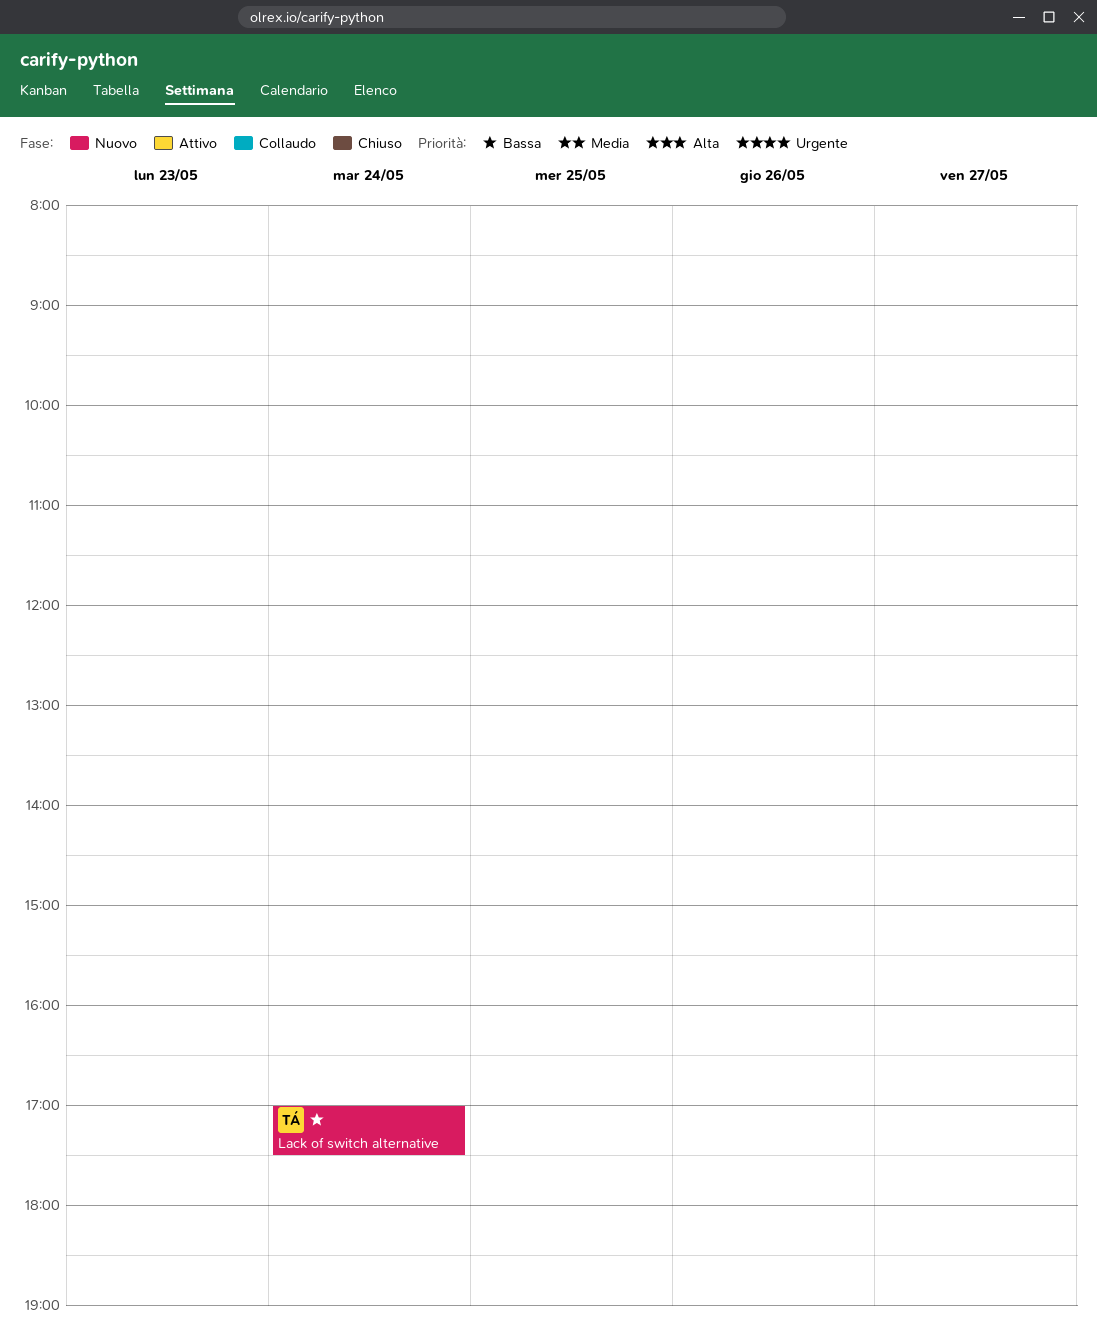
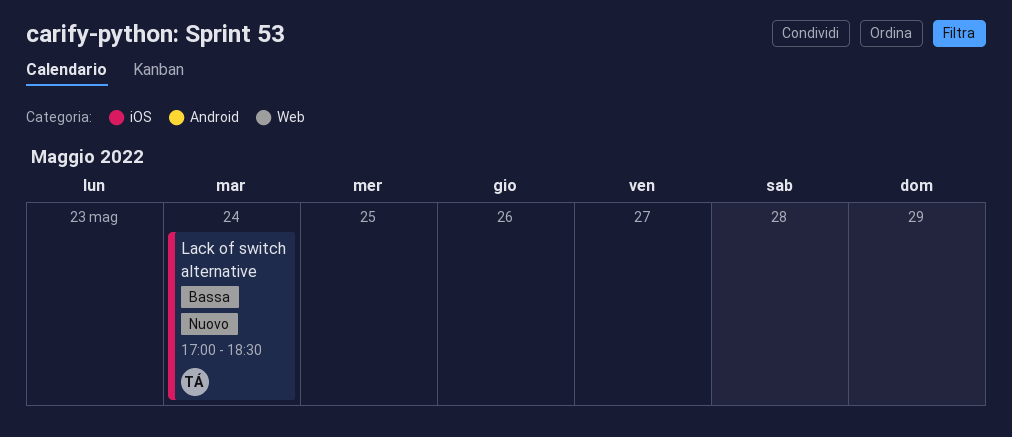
Lack of switch alternative, ends: 17:30 -> 18:30

